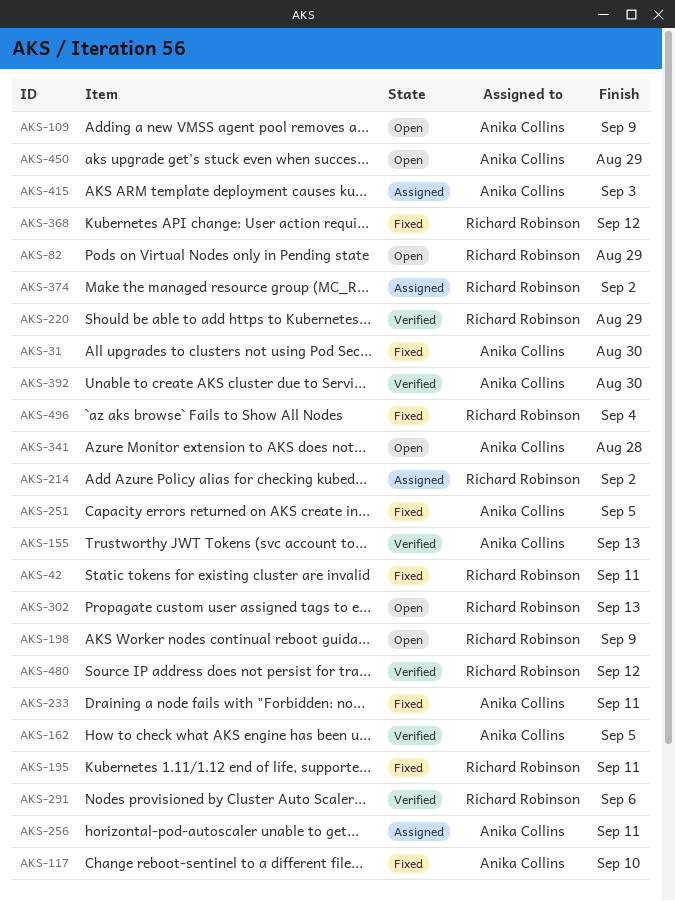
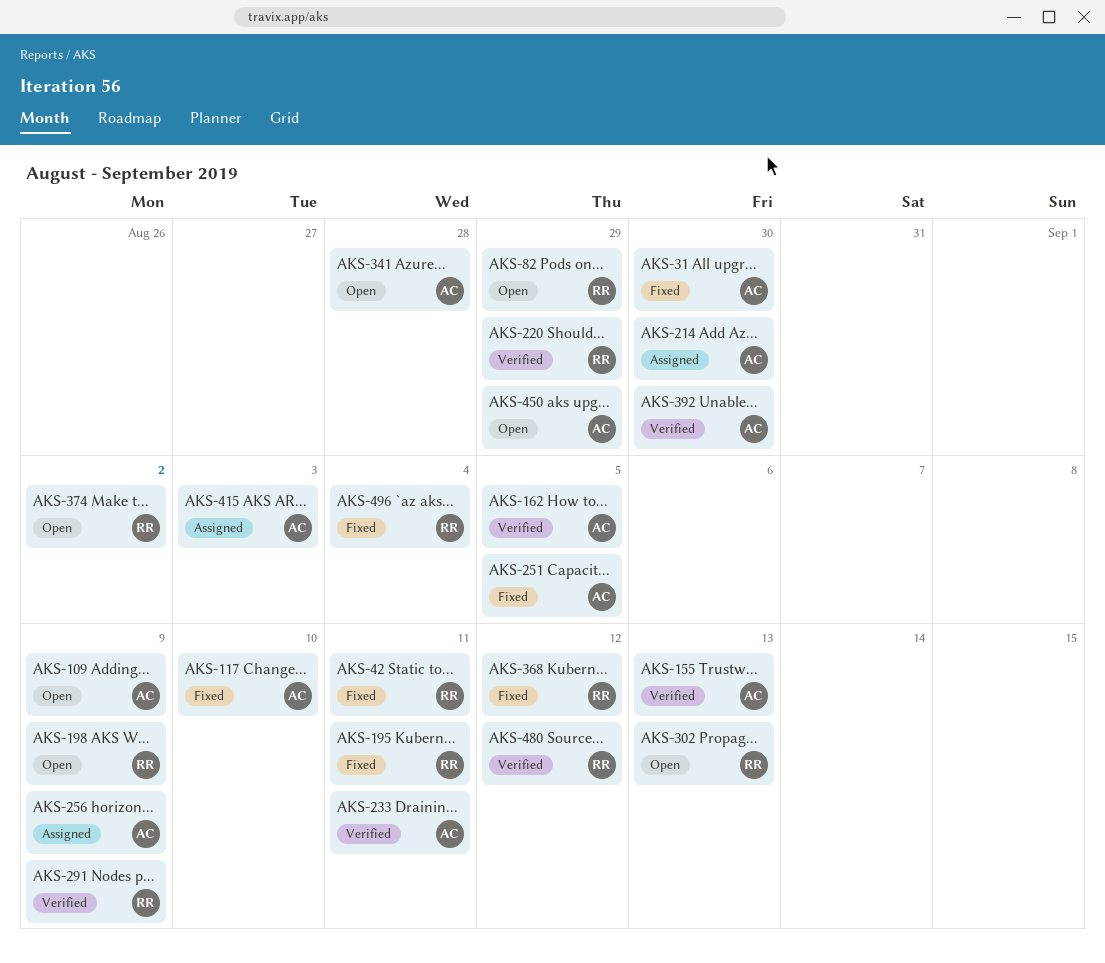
AKS-214, owner: Richard Robinson -> Anika Collins
AKS-214, due: Sep 2 -> Aug 30
AKS-233, status: Fixed -> Verified
AKS-256, due: Sep 11 -> Sep 9
AKS-291, due: Sep 6 -> Sep 9
AKS-374, status: Assigned -> Open

